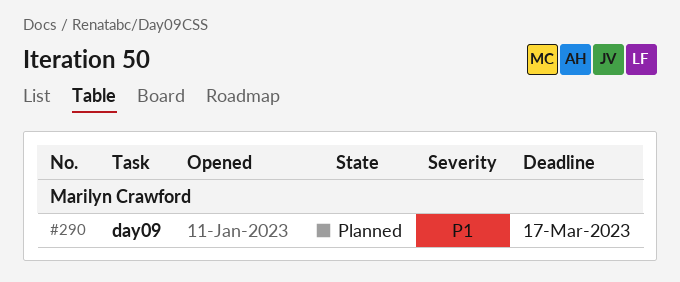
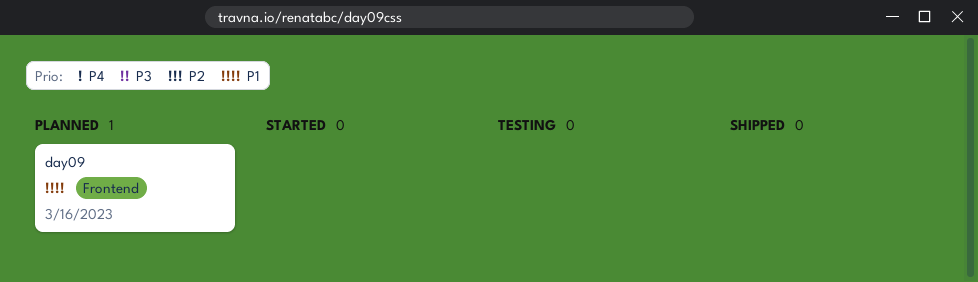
day09, due: Mar 17 -> Mar 16

